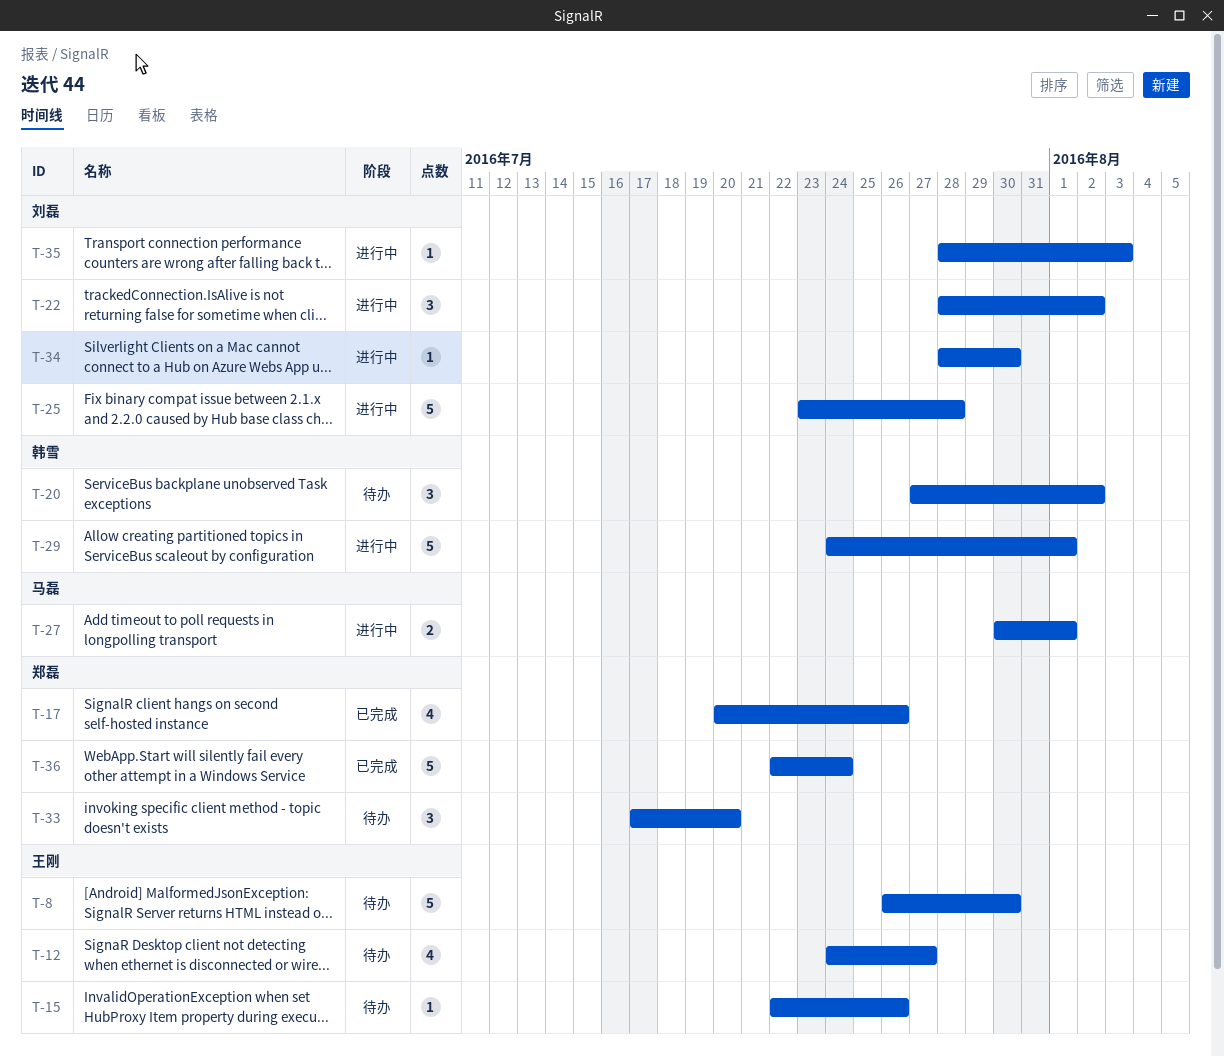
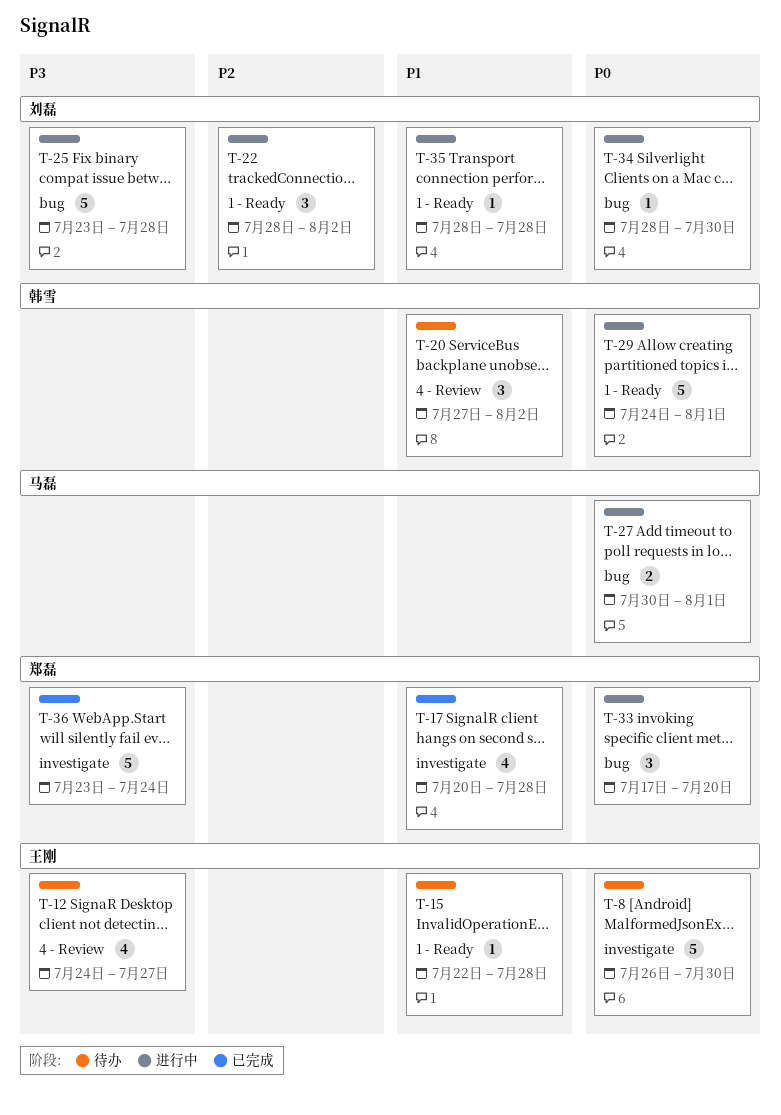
T-15, due: Jul 26 -> Jul 28
T-17, due: Jul 26 -> Jul 28
T-33, status: 待办 -> 进行中
T-35, due: Aug 3 -> Jul 28
T-36, start: Jul 22 -> Jul 23

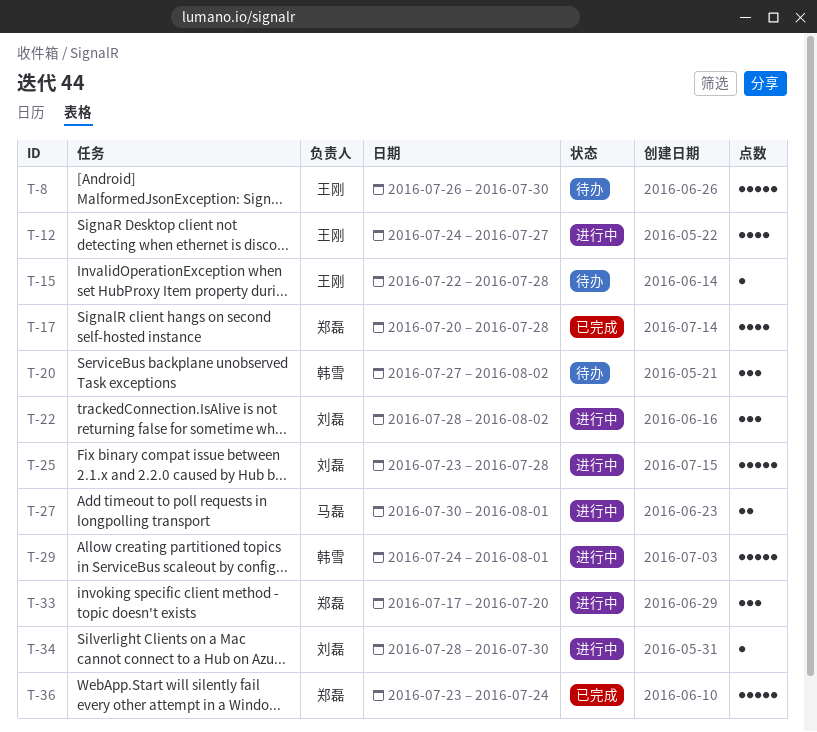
T-12, status: 待办 -> 进行中
T-35: present -> none

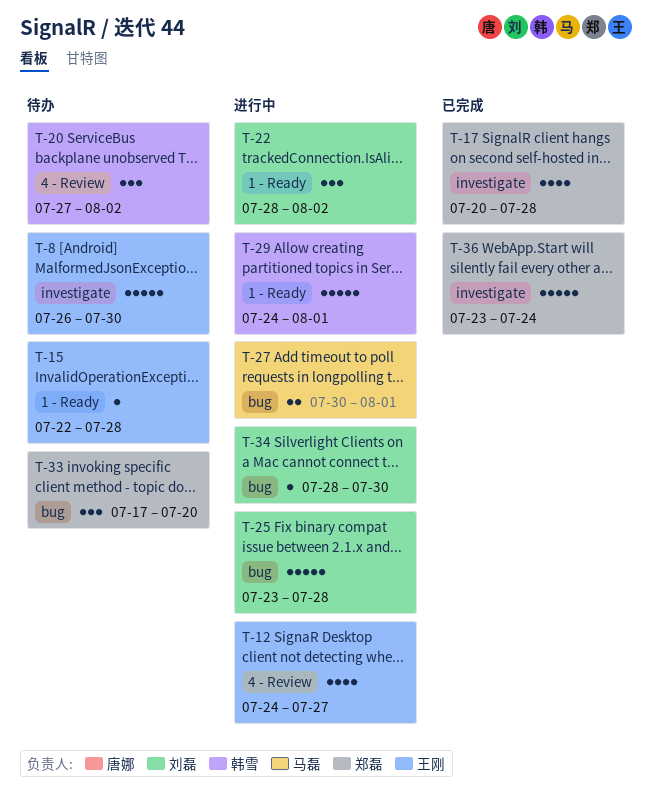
T-33, status: 进行中 -> 待办

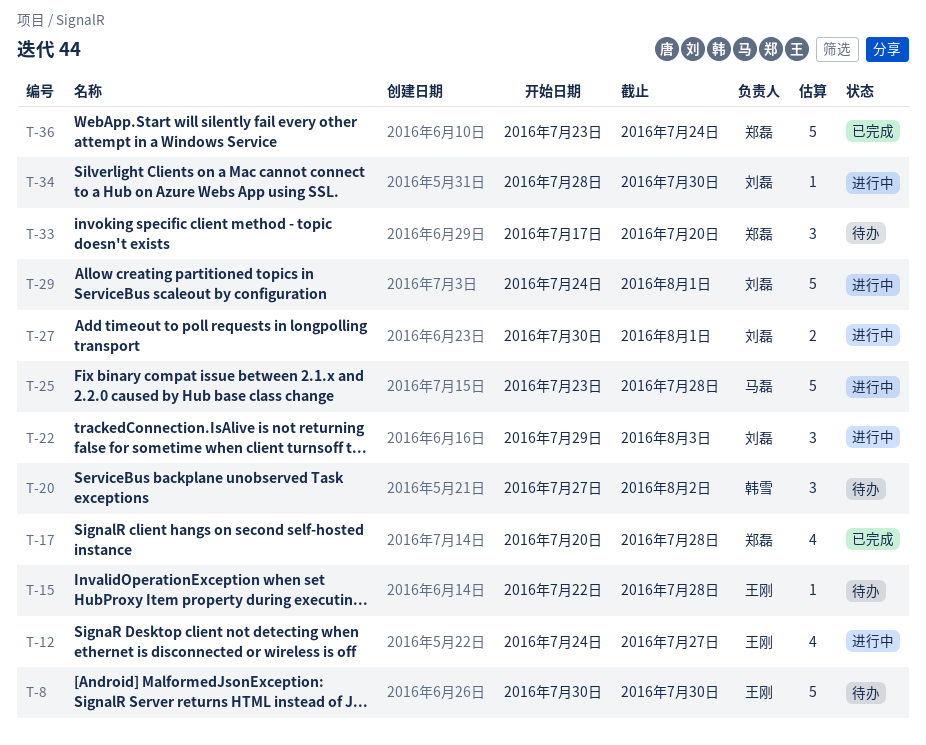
T-8, start: Jul 26 -> Jul 30
T-22, start: Jul 28 -> Jul 29
T-22, due: Aug 2 -> Aug 3
T-25, owner: 刘磊 -> 马磊
T-27, owner: 马磊 -> 刘磊
T-29, owner: 韩雪 -> 刘磊

